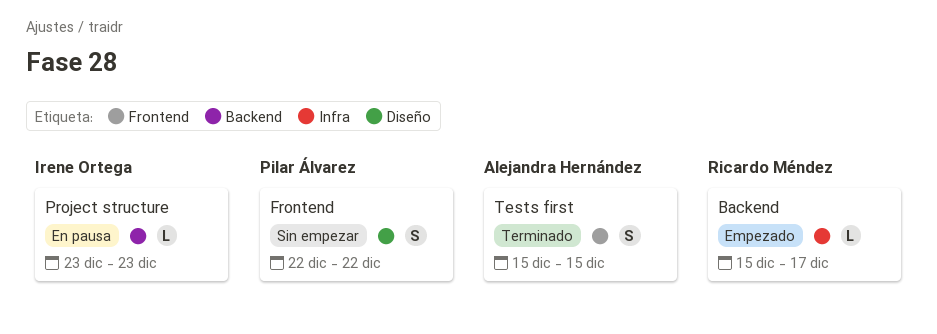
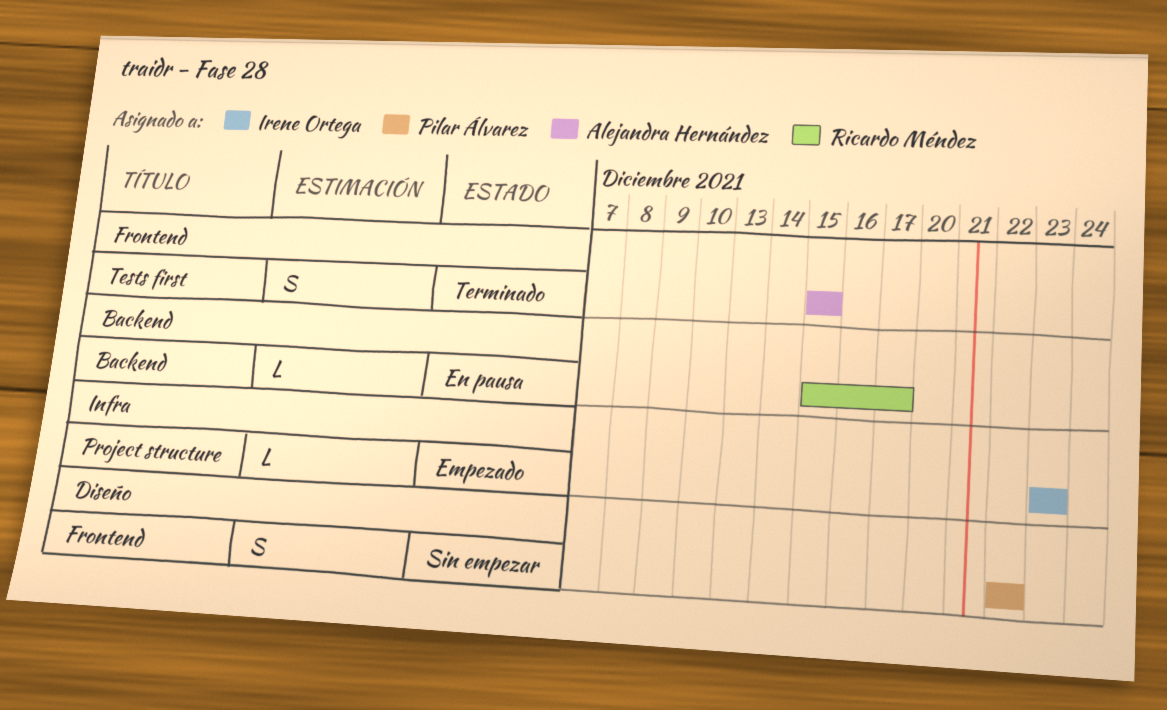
Backend, status: Empezado -> En pausa
Backend, label: Infra -> Backend
Project structure, status: En pausa -> Empezado
Project structure, label: Backend -> Infra

